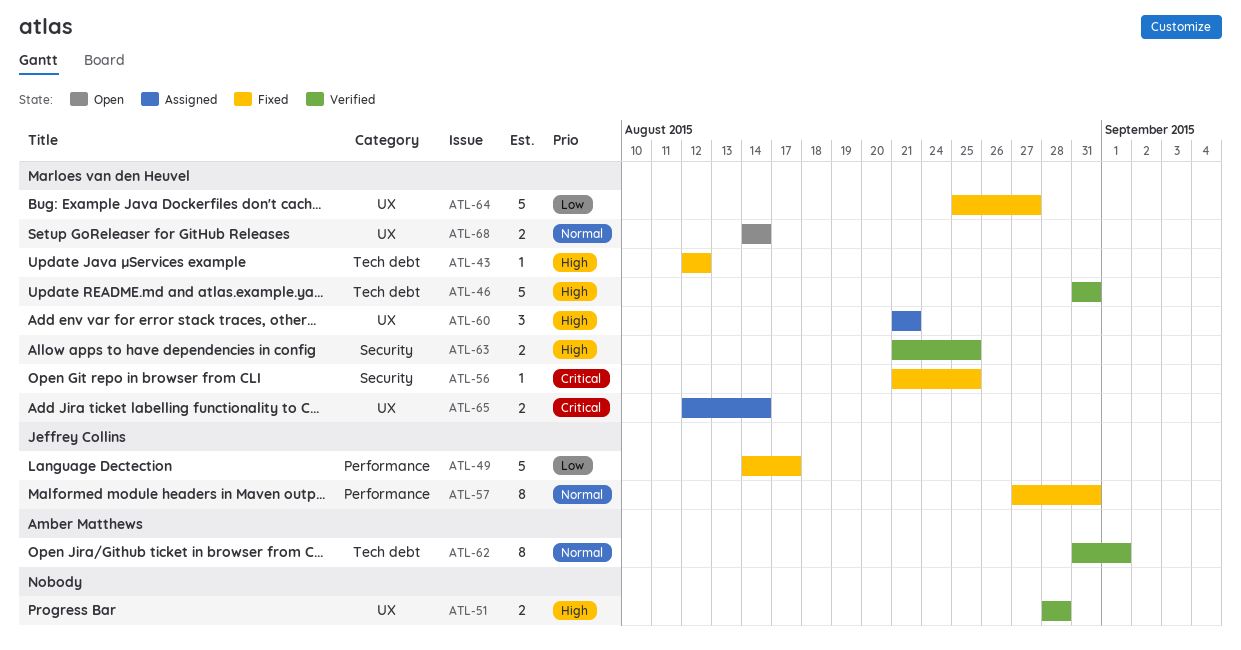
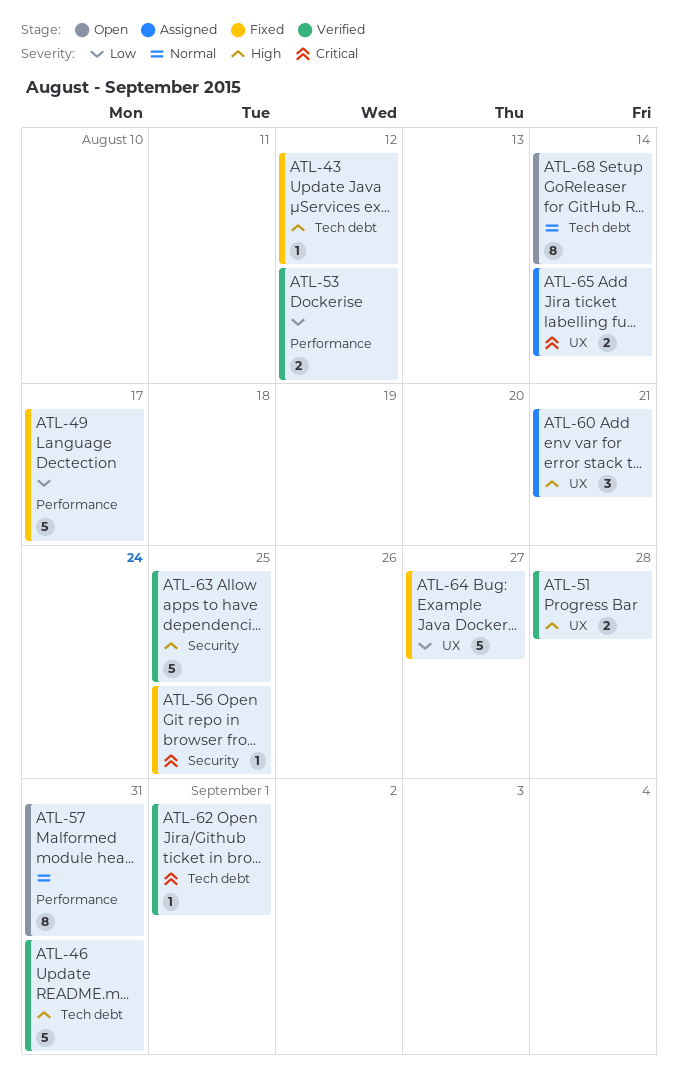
ATL-53: none -> present
ATL-57, status: Fixed -> Open
ATL-62, priority: Normal -> Critical
ATL-62, estimate: 8 -> 1
ATL-63, estimate: 2 -> 5
ATL-68, label: UX -> Tech debt
ATL-68, estimate: 2 -> 8

